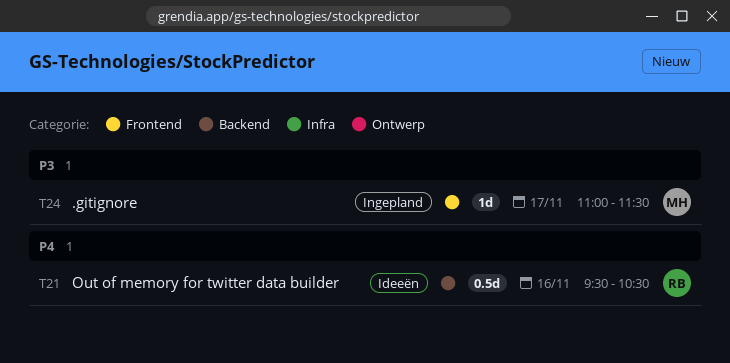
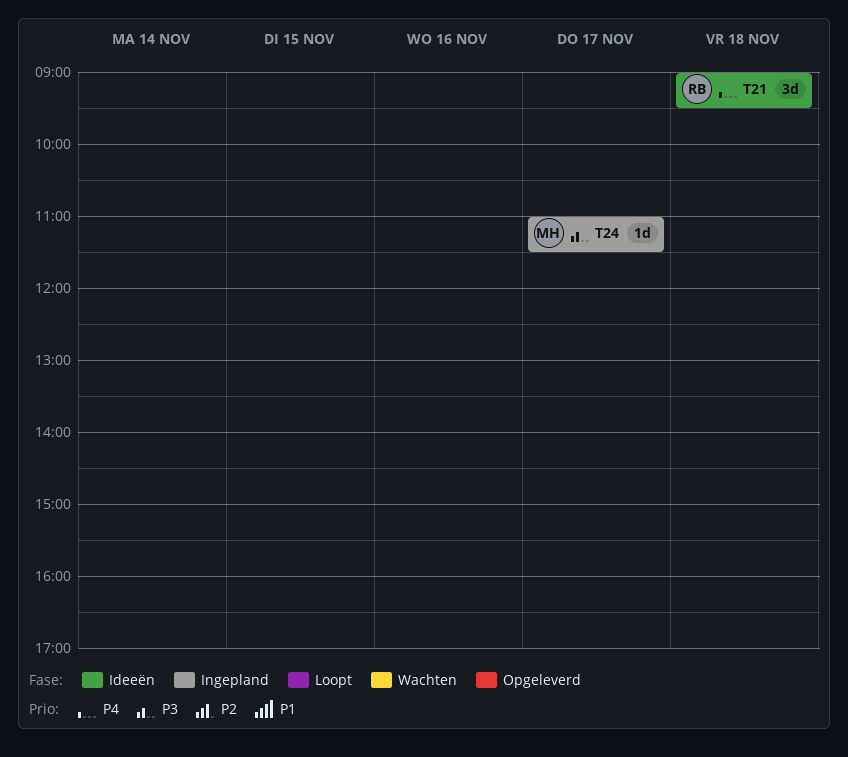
T21, estimate: 0.5d -> 3d
T21, day: Nov 16 -> Nov 18
T21, begins: 09:30 -> 09:00
T21, ends: 10:30 -> 09:30

